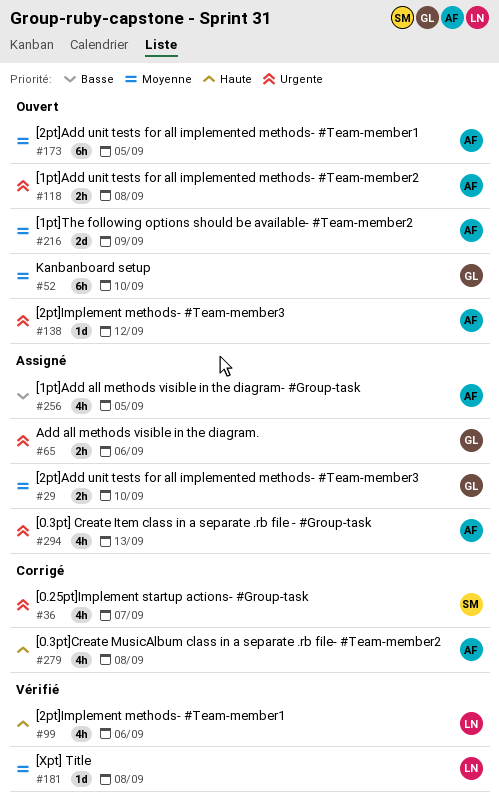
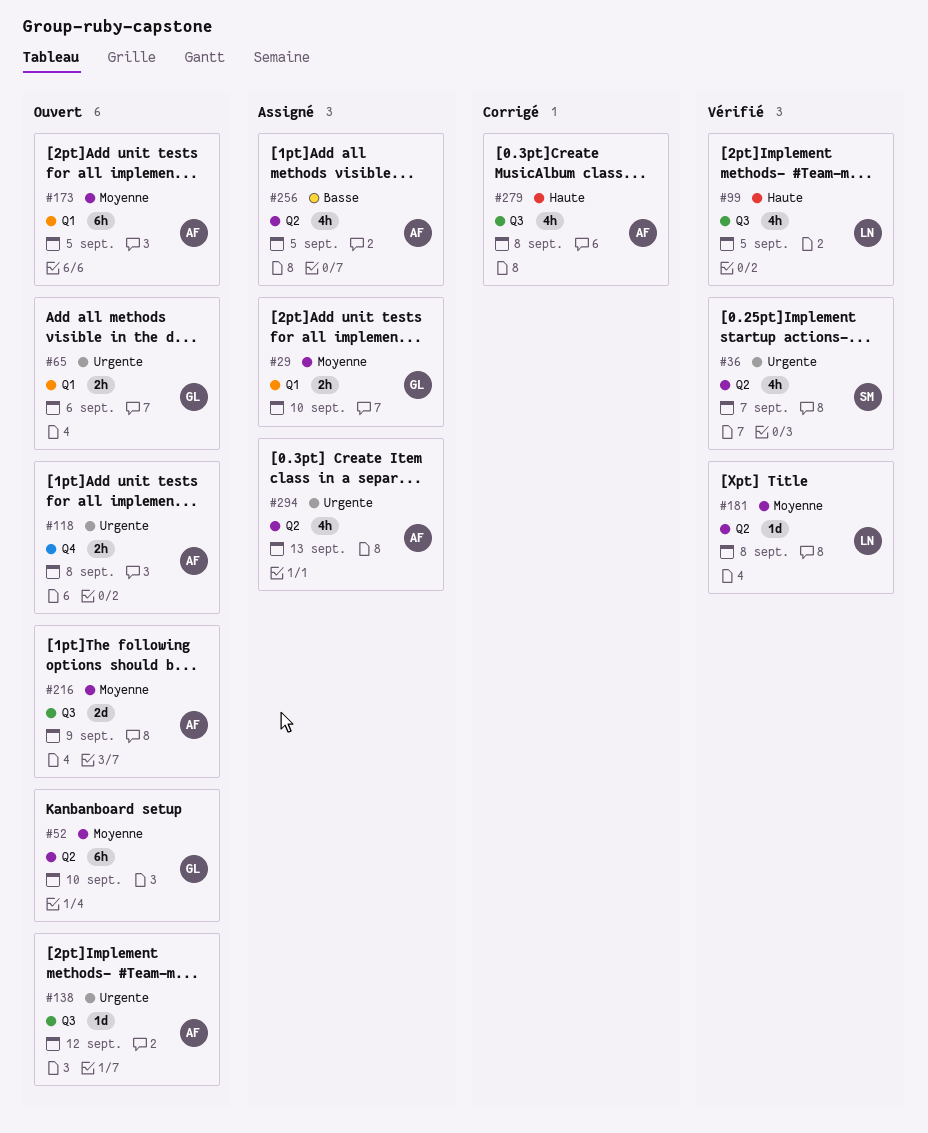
#36, status: Corrigé -> Vérifié
#65, status: Assigné -> Ouvert
#99, due: Sep 6 -> Sep 5

